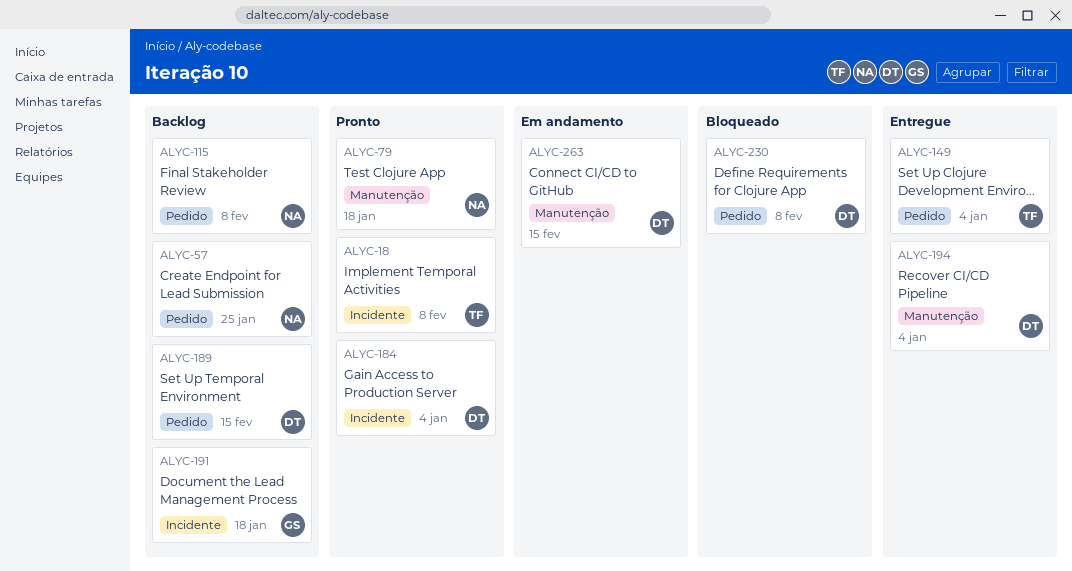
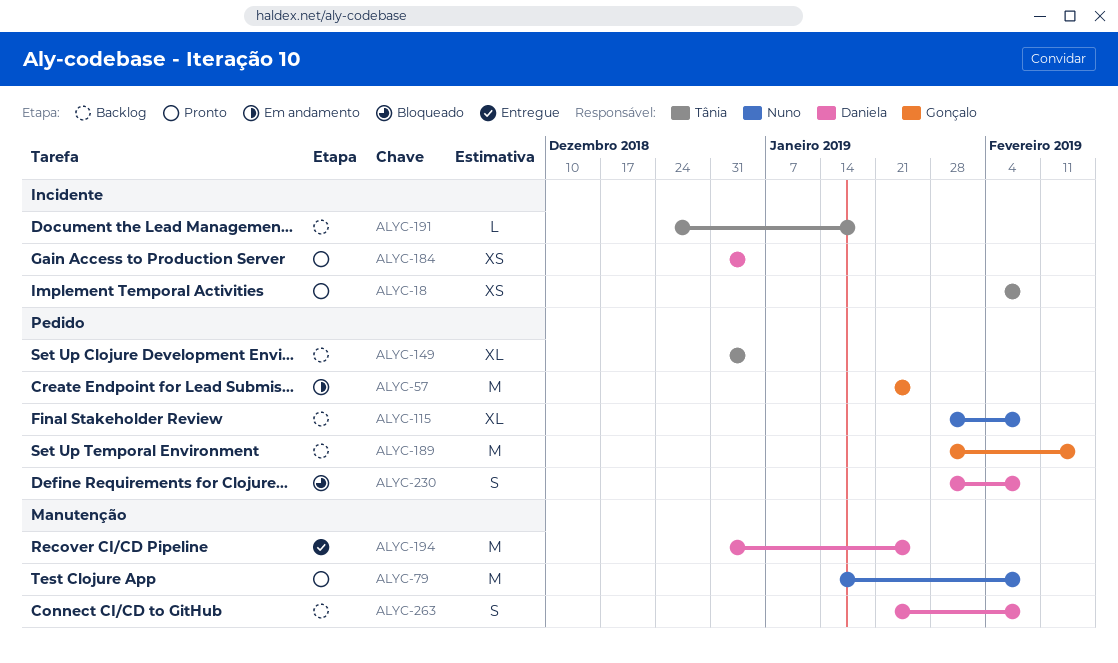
ALYC-57, status: Backlog -> Em andamento
ALYC-57, owner: Nuno -> Gonçalo
ALYC-79, due: Jan 18 -> Feb 8
ALYC-149, status: Entregue -> Backlog
ALYC-189, owner: Daniela -> Gonçalo
ALYC-191, owner: Gonçalo -> Tânia
ALYC-194, due: Jan 4 -> Jan 25
ALYC-263, status: Em andamento -> Backlog
ALYC-263, due: Feb 15 -> Feb 8

